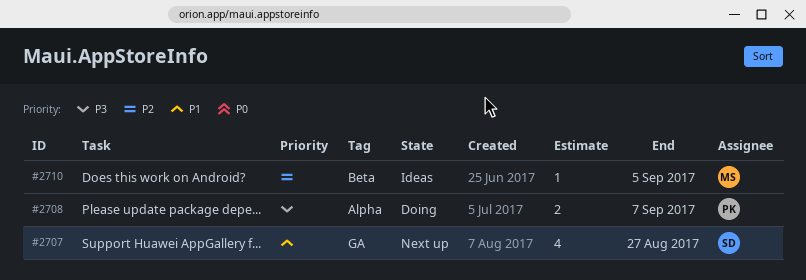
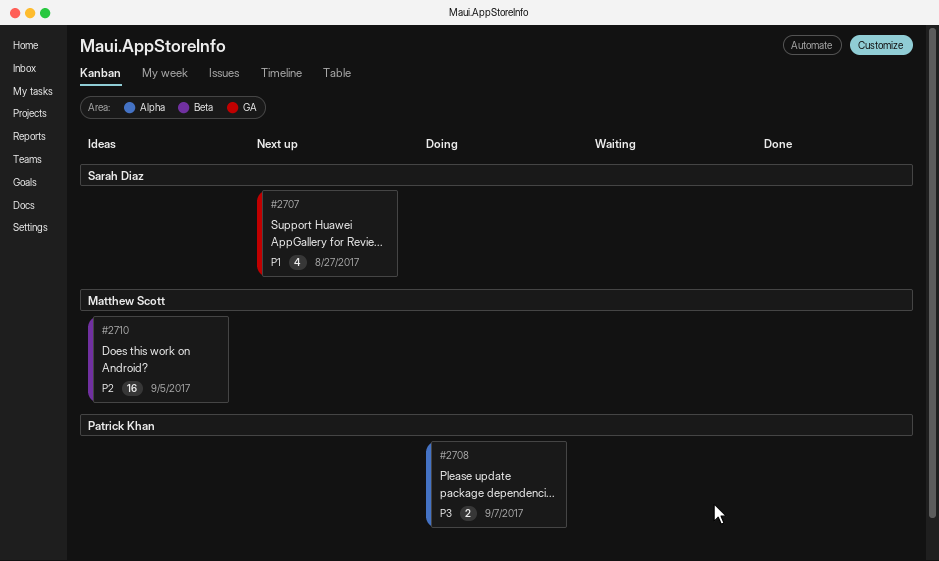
#2710, estimate: 1 -> 16

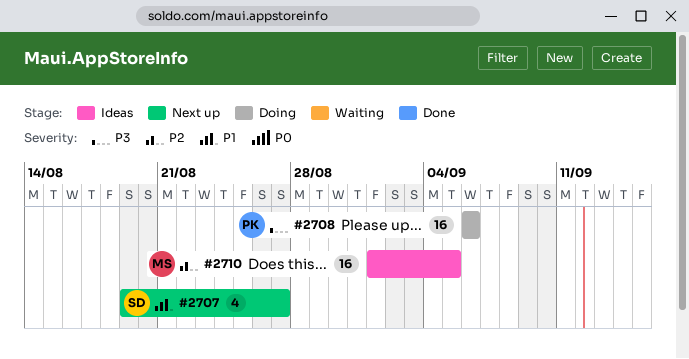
#2708, estimate: 2 -> 16
#2708, due: Sep 7 -> Sep 6

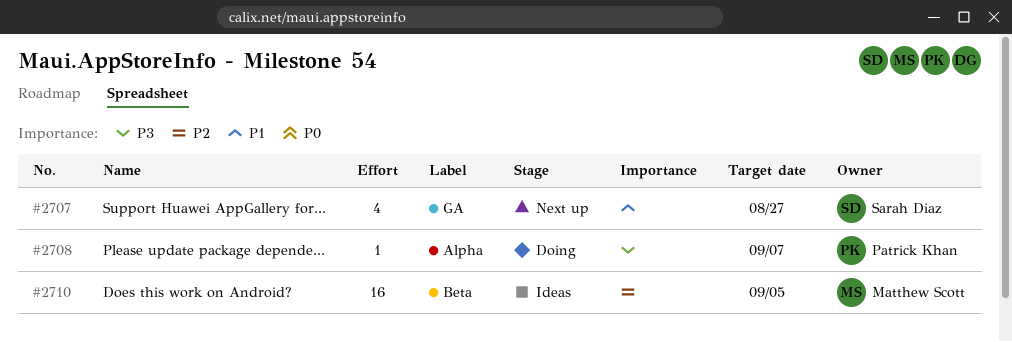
#2708, estimate: 16 -> 1
#2708, due: Sep 6 -> Sep 7

